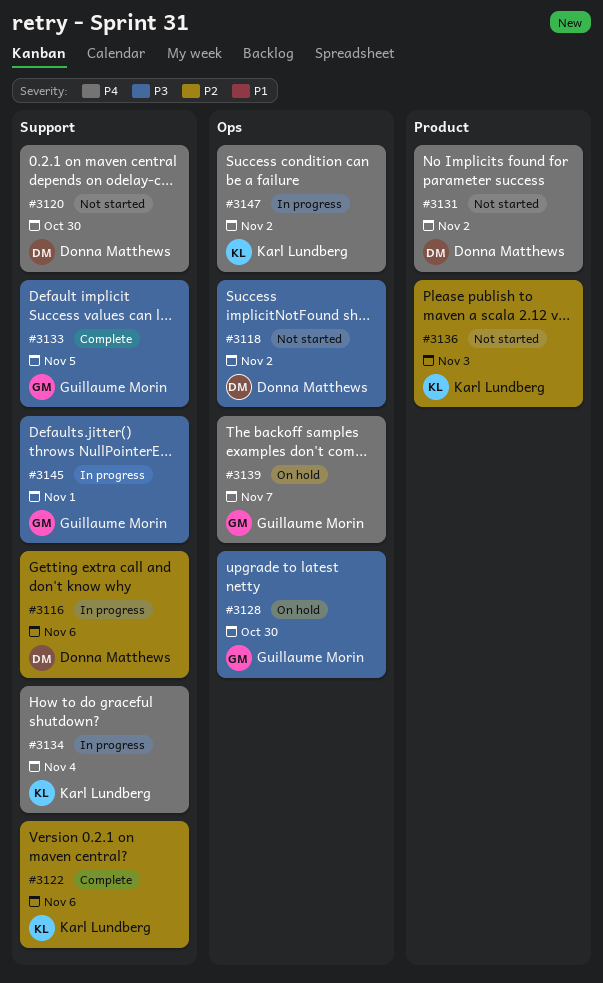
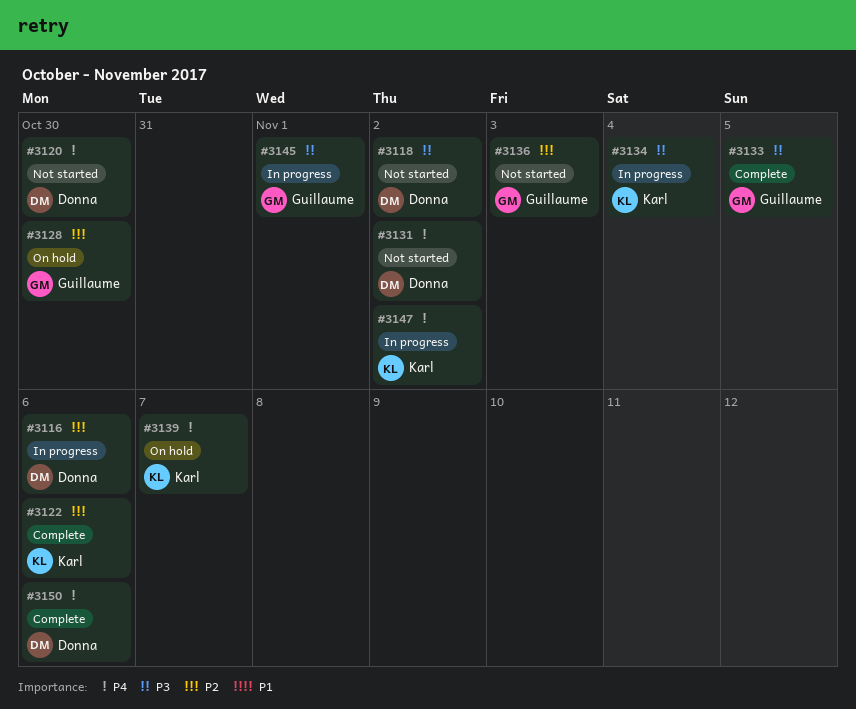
#3128, priority: P3 -> P2
#3134, priority: P4 -> P3
#3136, owner: Karl Lundberg -> Guillaume Morin
#3139, owner: Guillaume Morin -> Karl Lundberg
#3150: none -> present

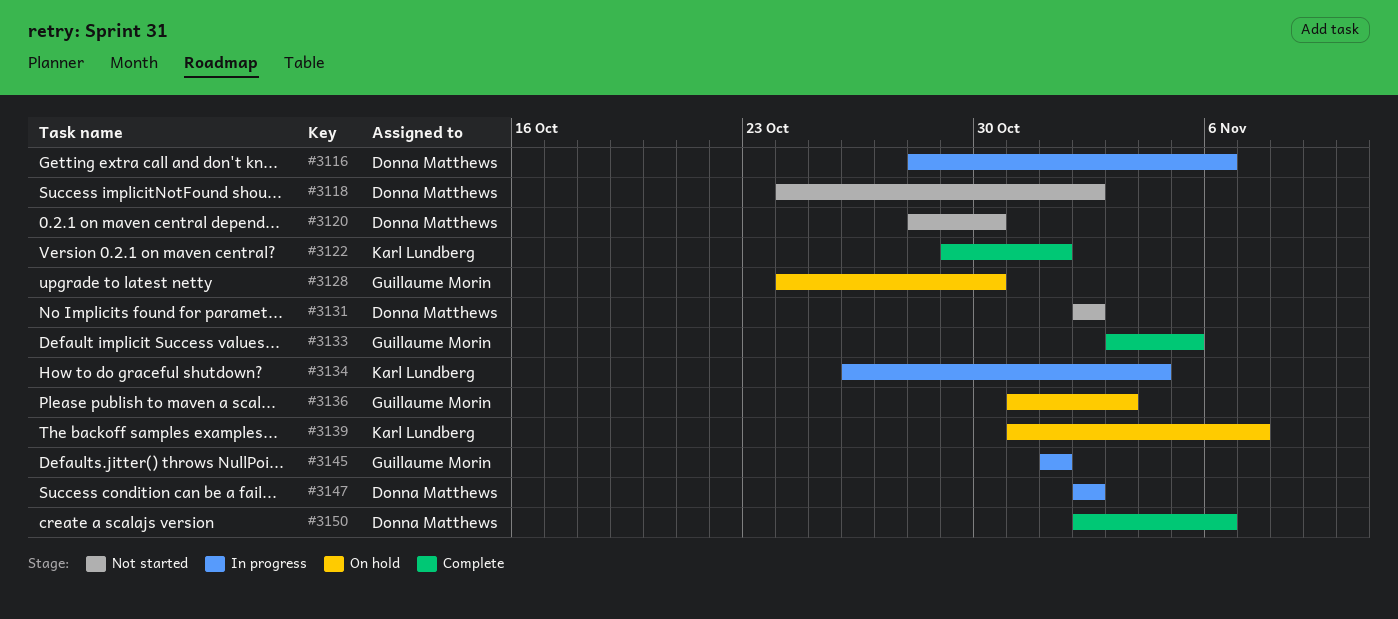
#3122, due: Nov 6 -> Nov 1
#3136, status: Not started -> On hold
#3147, owner: Karl Lundberg -> Donna Matthews

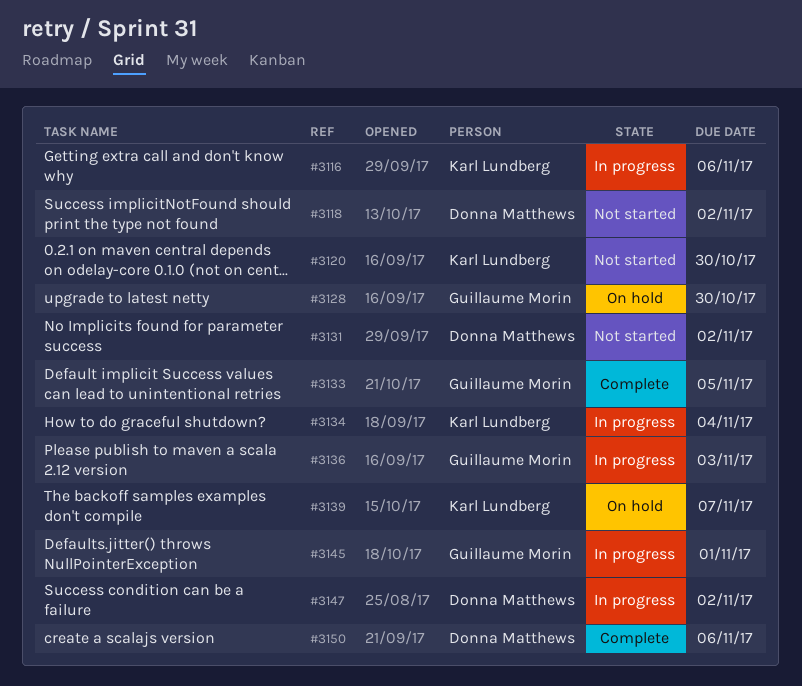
#3116, owner: Donna Matthews -> Karl Lundberg
#3120, owner: Donna Matthews -> Karl Lundberg
#3122: present -> none
#3136, status: On hold -> In progress

